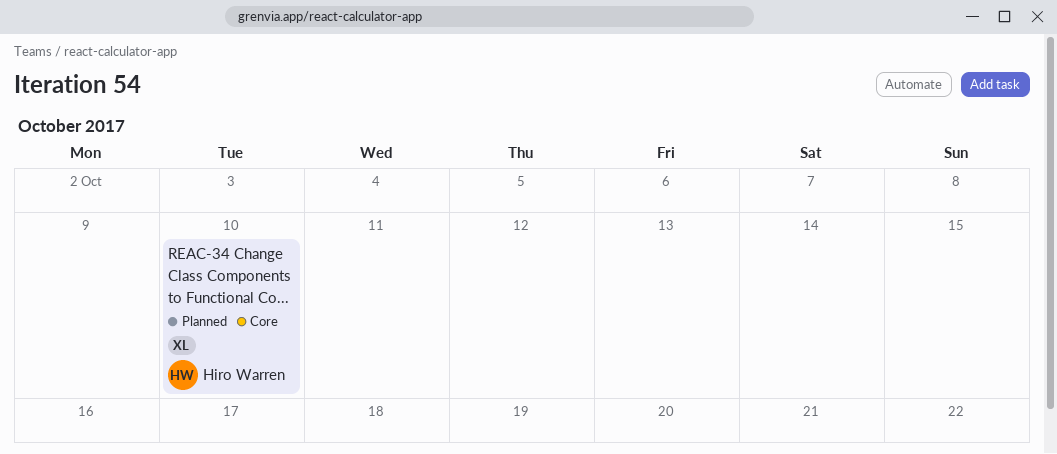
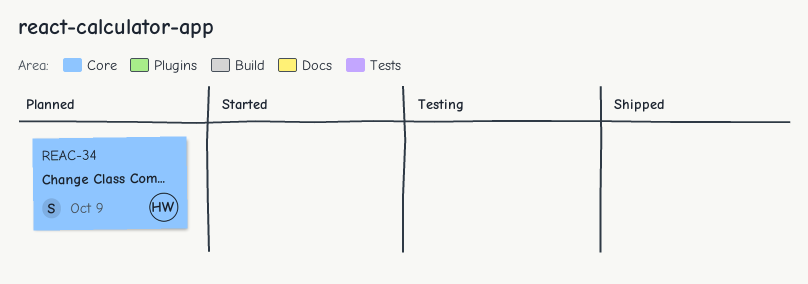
REAC-34, estimate: XL -> S
REAC-34, due: Oct 10 -> Oct 9

